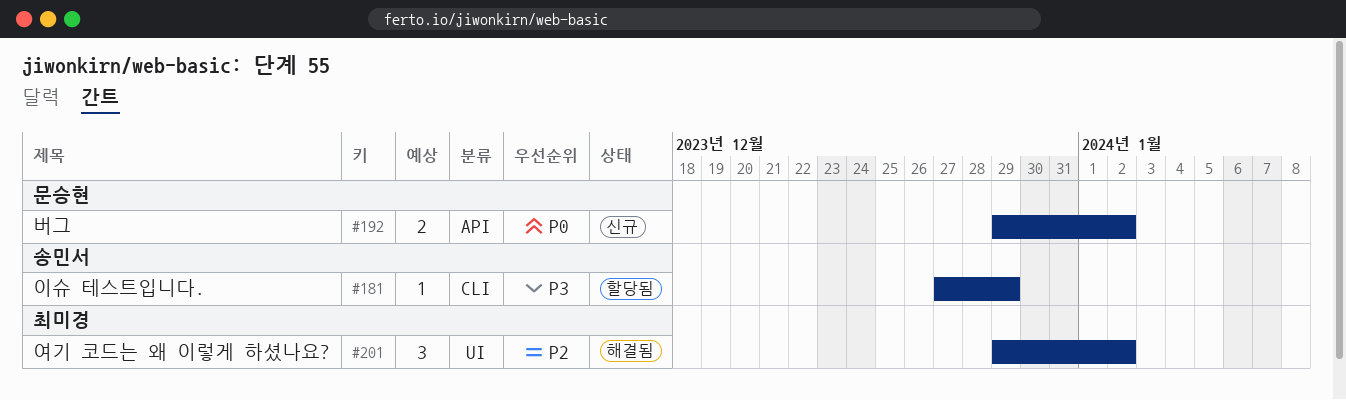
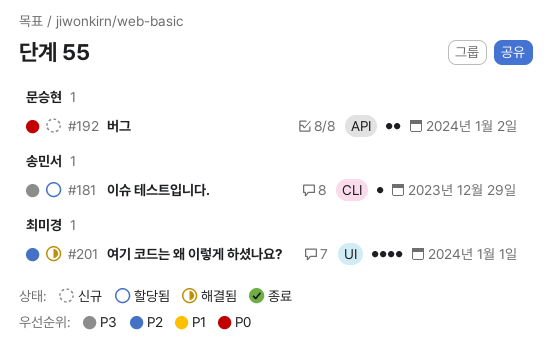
#201, estimate: 3 -> 4
#201, due: Jan 2 -> Jan 1

